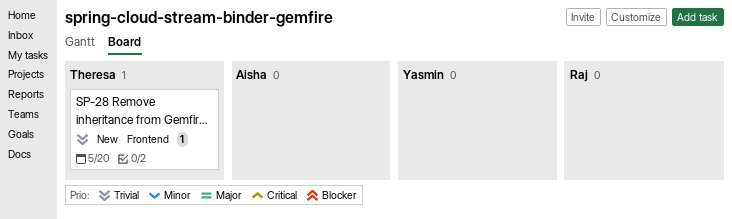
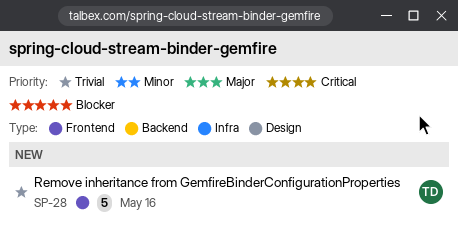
SP-28, estimate: 1 -> 5
SP-28, due: May 20 -> May 16

